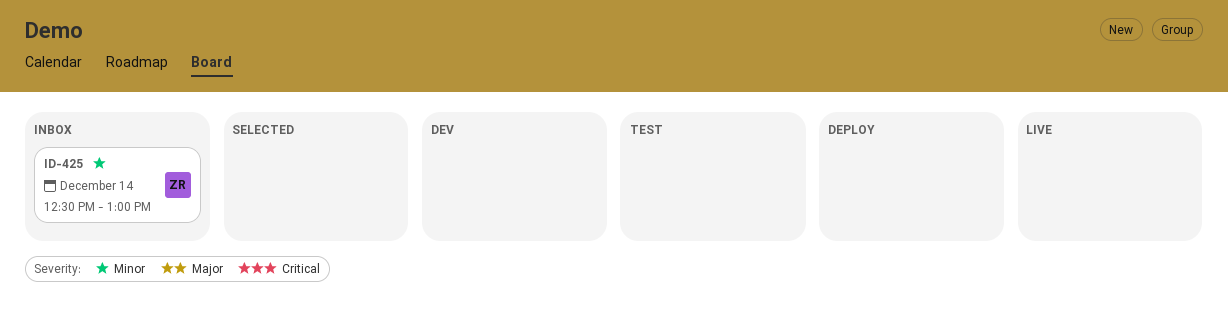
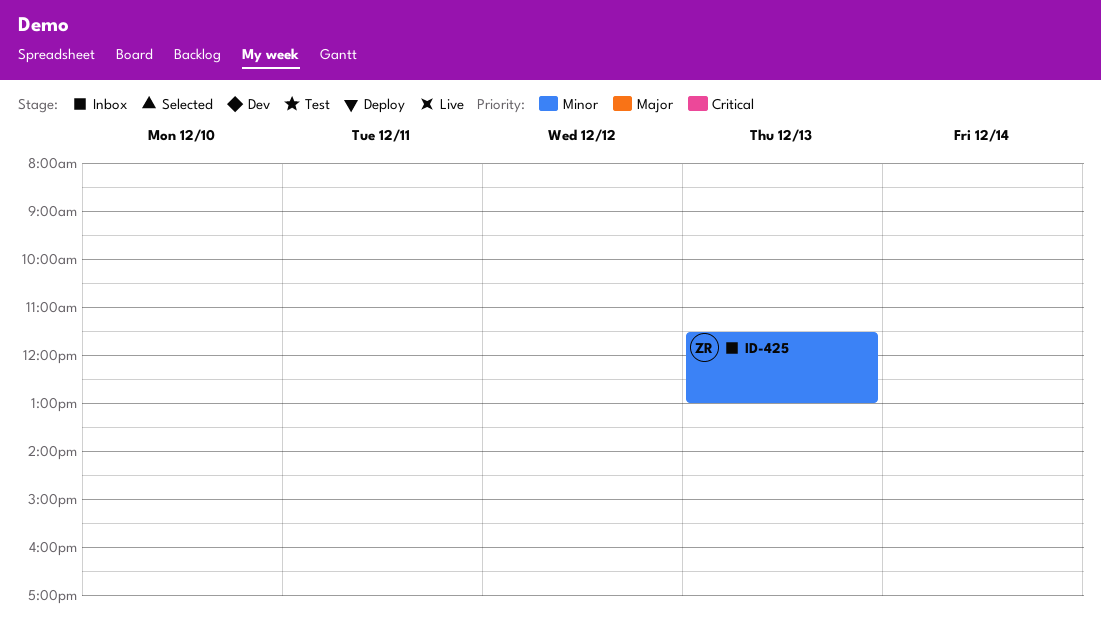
ID-425, day: Dec 14 -> Dec 13
ID-425, begins: 12:30 -> 11:30

